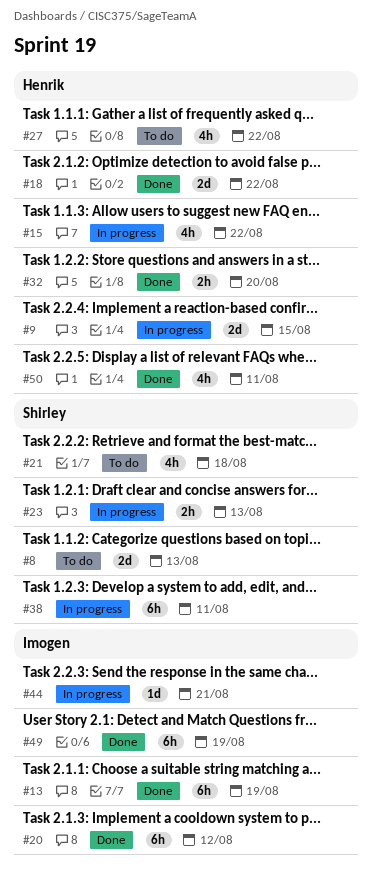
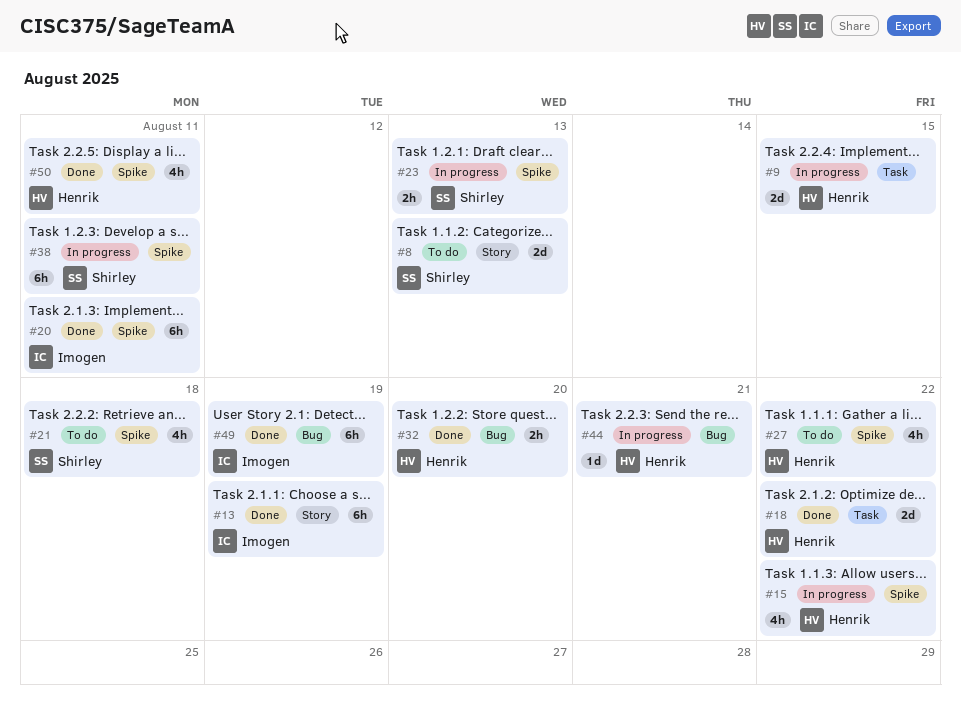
#20, due: Aug 12 -> Aug 11
#44, owner: Imogen -> Henrik

